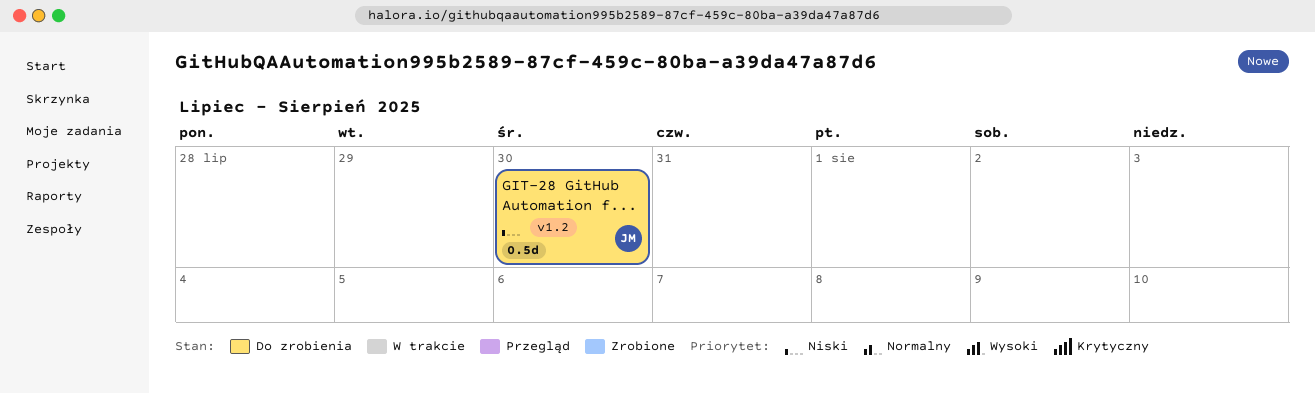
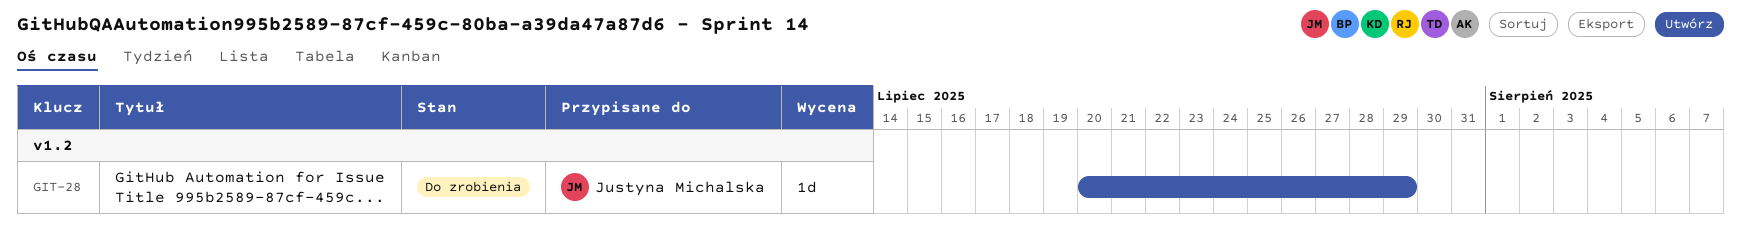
GIT-28, estimate: 0.5d -> 1d
GIT-28, due: Jul 30 -> Jul 29

